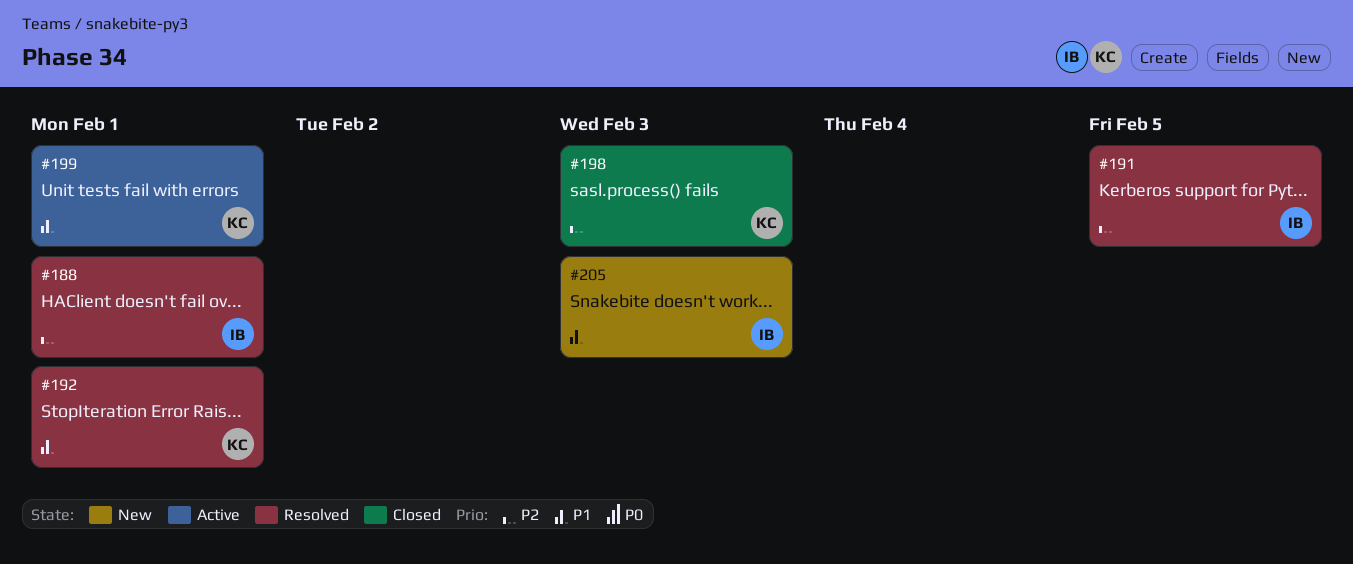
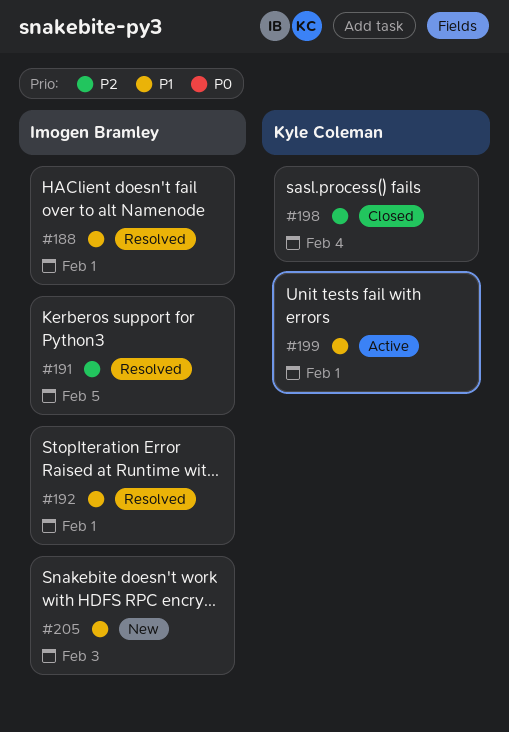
#188, priority: P2 -> P1
#192, owner: Kyle Coleman -> Imogen Bramley
#198, due: Feb 3 -> Feb 4

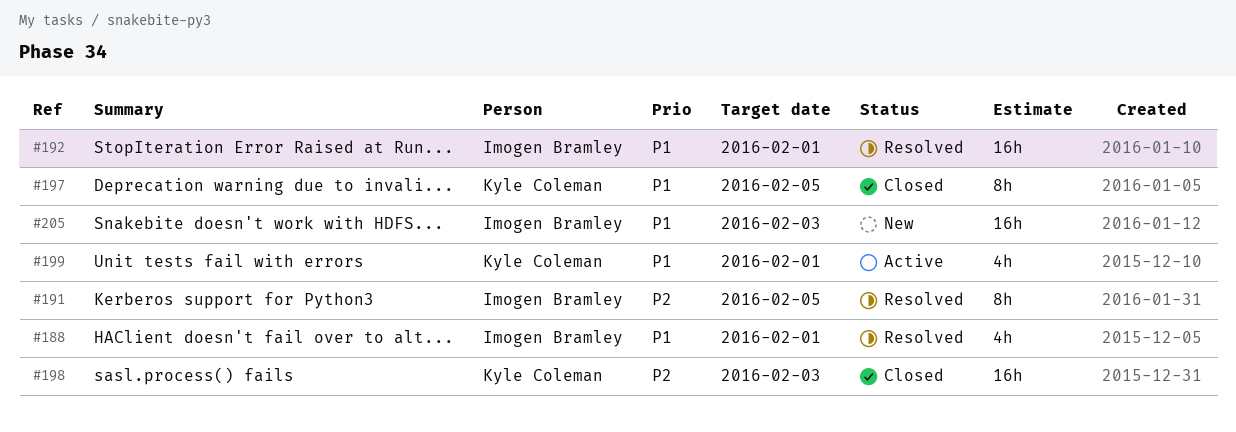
#197: none -> present
#198, due: Feb 4 -> Feb 3

